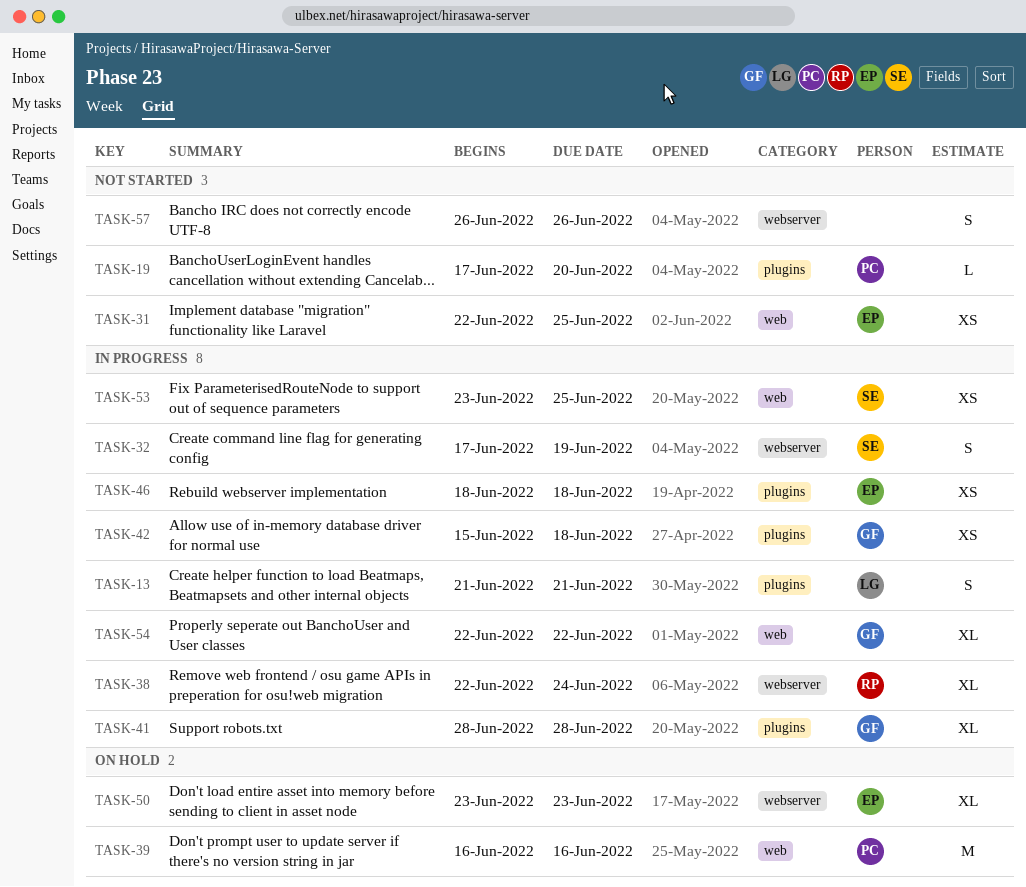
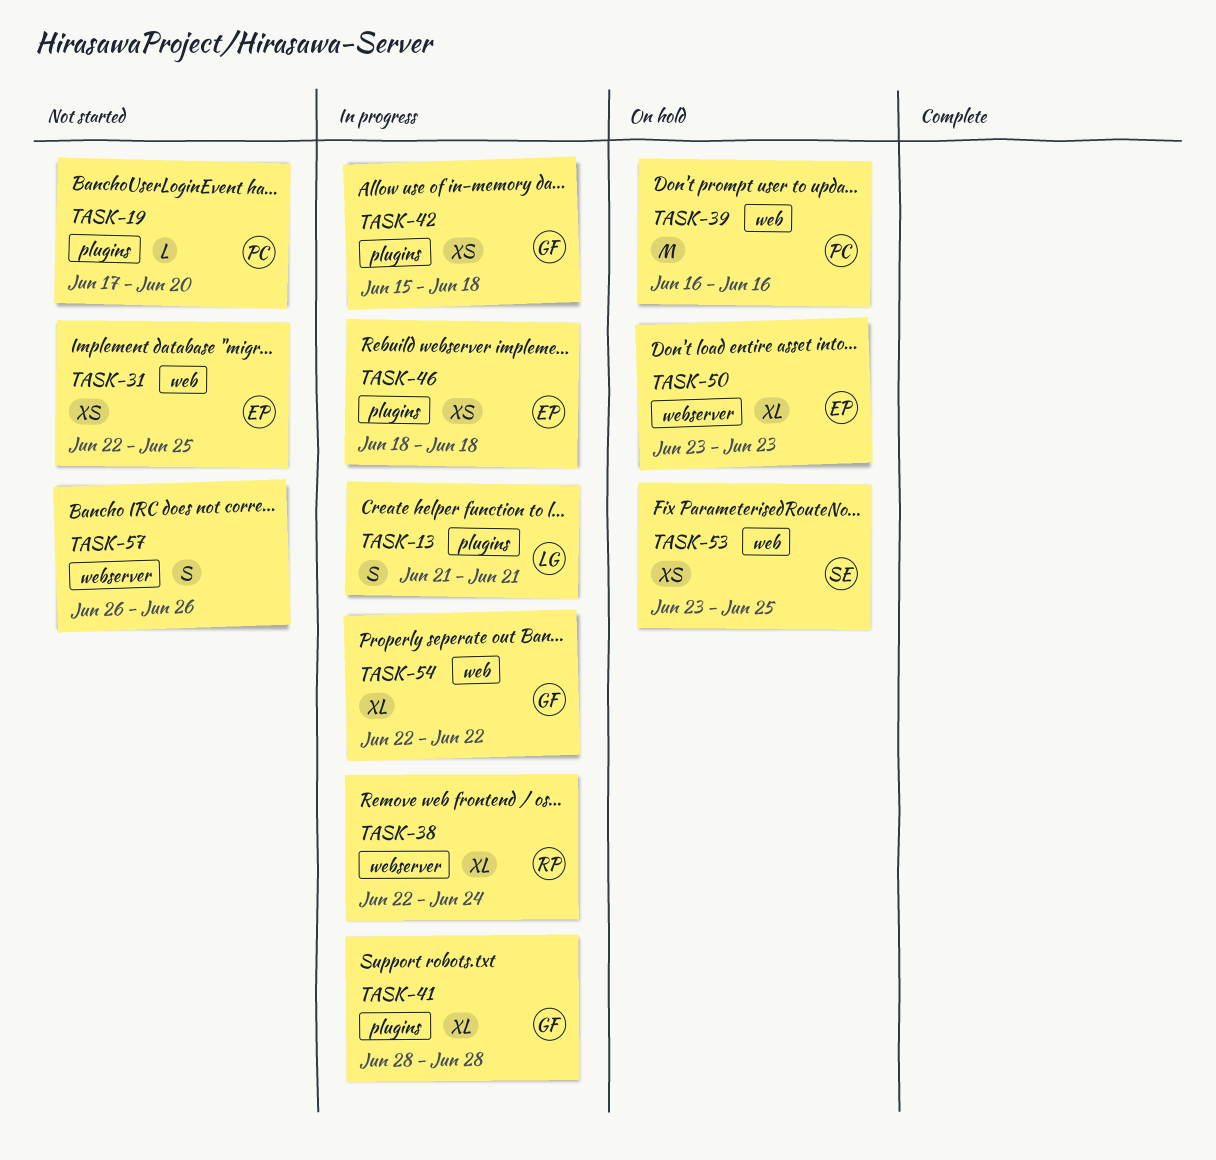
TASK-32: present -> none
TASK-53, status: In progress -> On hold

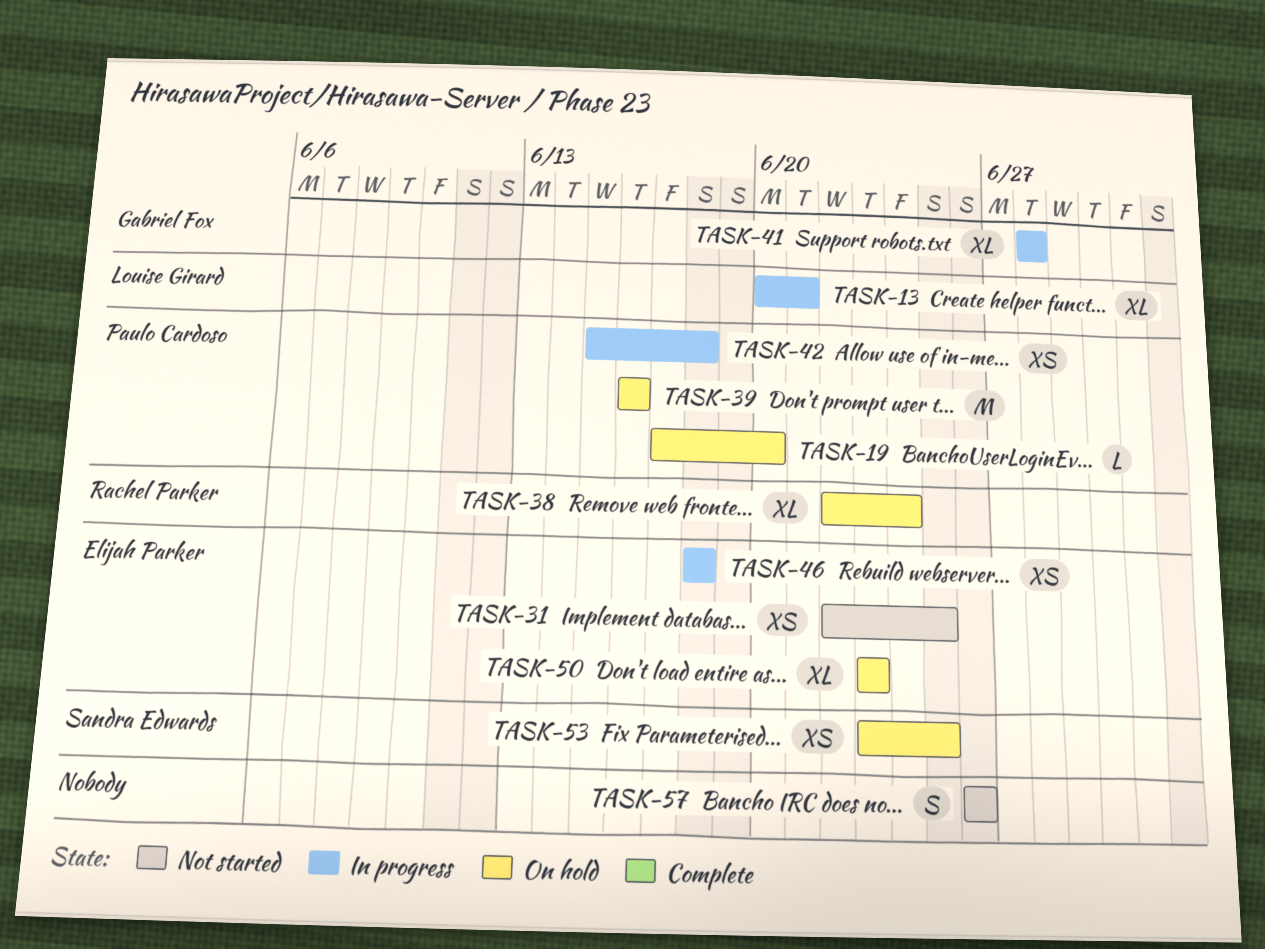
TASK-13, estimate: S -> XL
TASK-13, start: Jun 21 -> Jun 20
TASK-19, status: Not started -> On hold
TASK-38, status: In progress -> On hold
TASK-42, owner: Gabriel Fox -> Paulo Cardoso
TASK-54: present -> none

